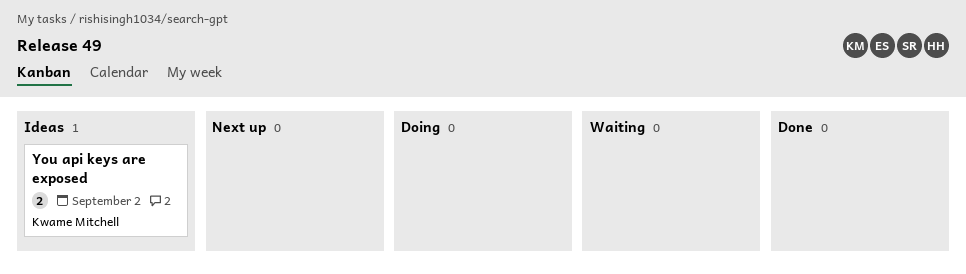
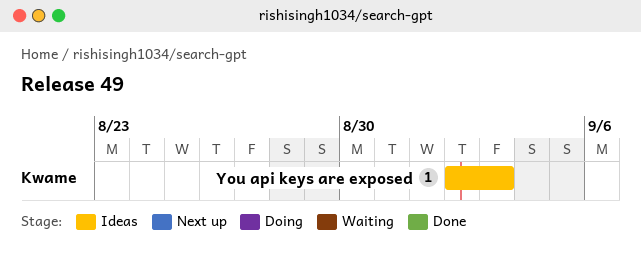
You api keys are exposed, estimate: 2 -> 1
You api keys are exposed, due: Sep 2 -> Sep 3

